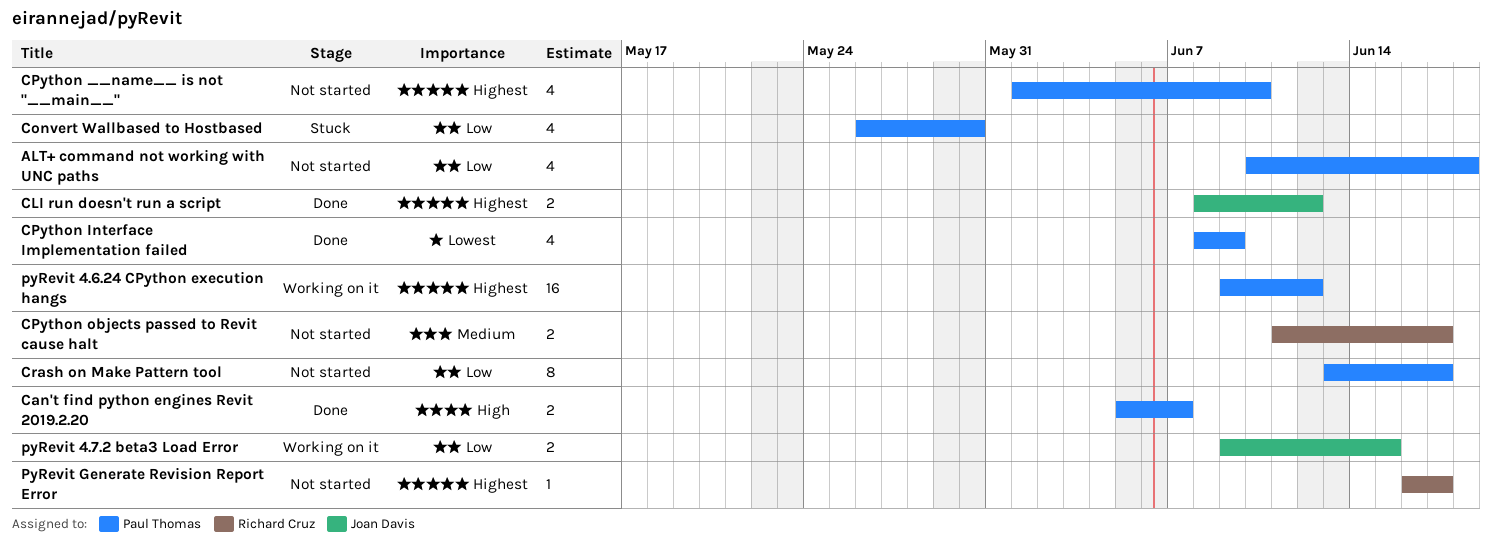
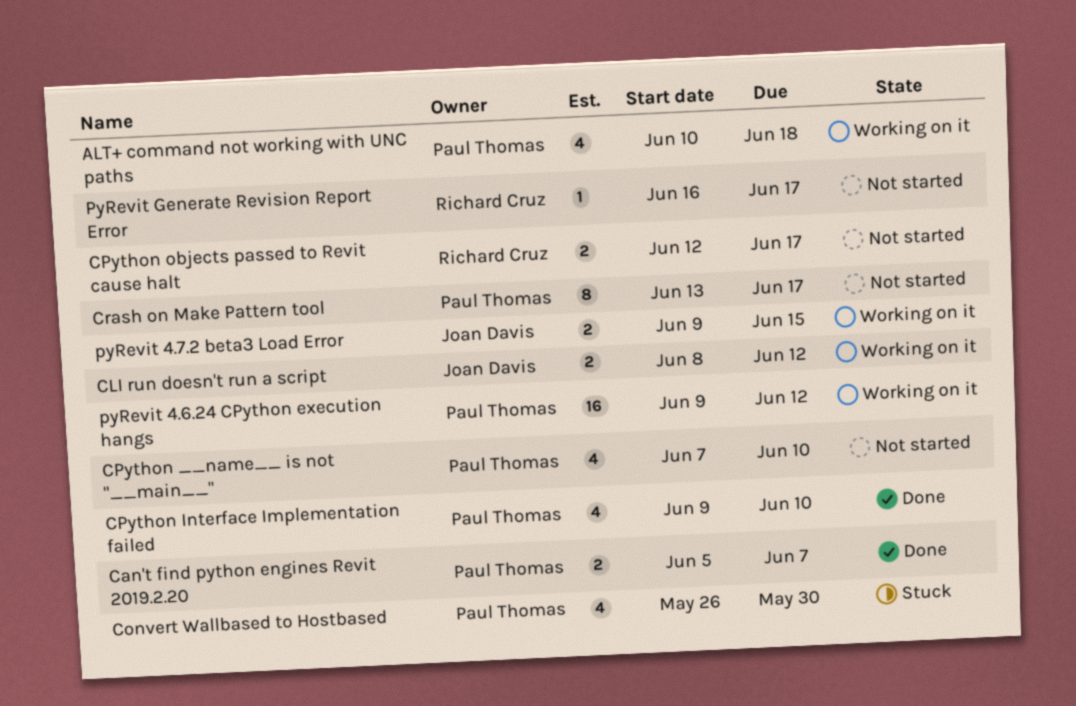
ALT+ command not working with UNC paths, status: Not started -> Working on it
CLI run doesn't run a script, status: Done -> Working on it
CPython __name__ is not "__main__", start: Jun 1 -> Jun 7
CPython Interface Implementation failed, start: Jun 8 -> Jun 9
CPython Interface Implementation failed, due: Jun 9 -> Jun 10
CPython objects passed to Revit cause halt, start: Jun 11 -> Jun 12

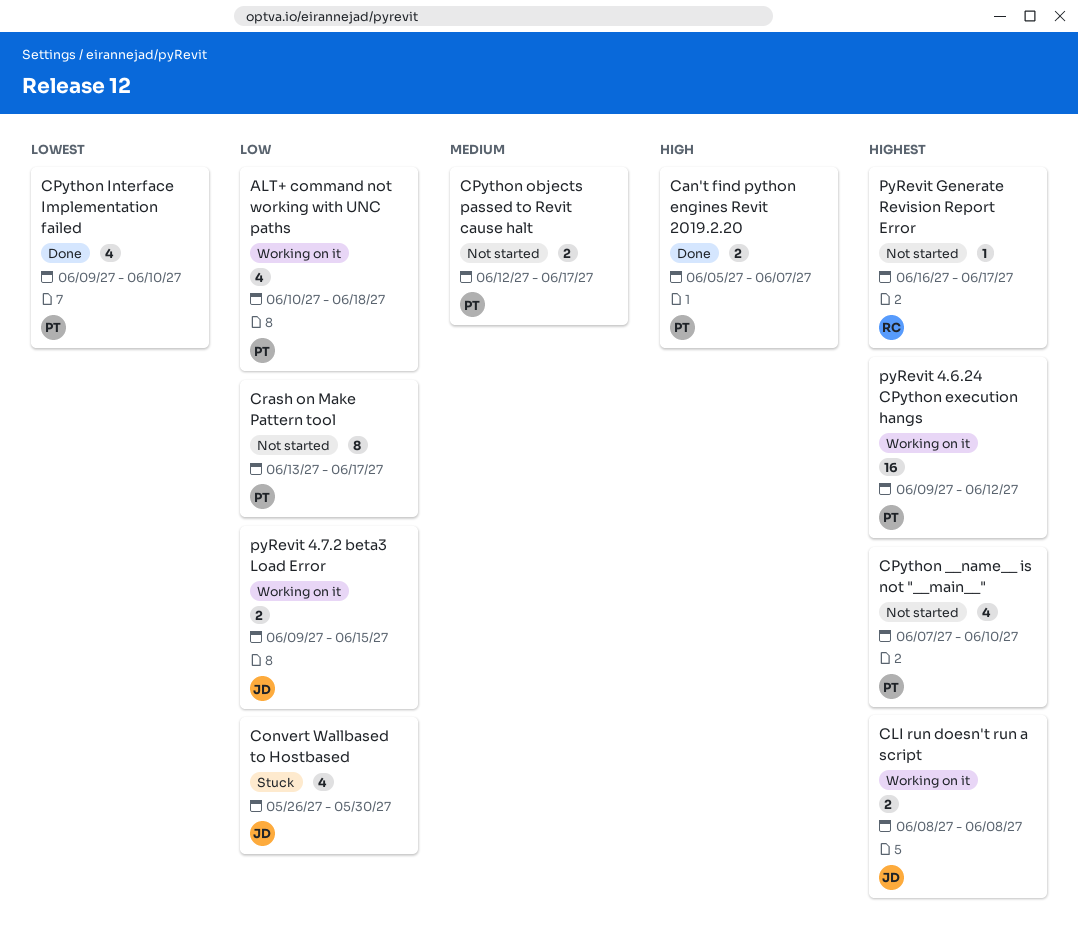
CLI run doesn't run a script, due: Jun 12 -> Jun 8
Convert Wallbased to Hostbased, owner: Paul Thomas -> Joan Davis
CPython objects passed to Revit cause halt, owner: Richard Cruz -> Paul Thomas

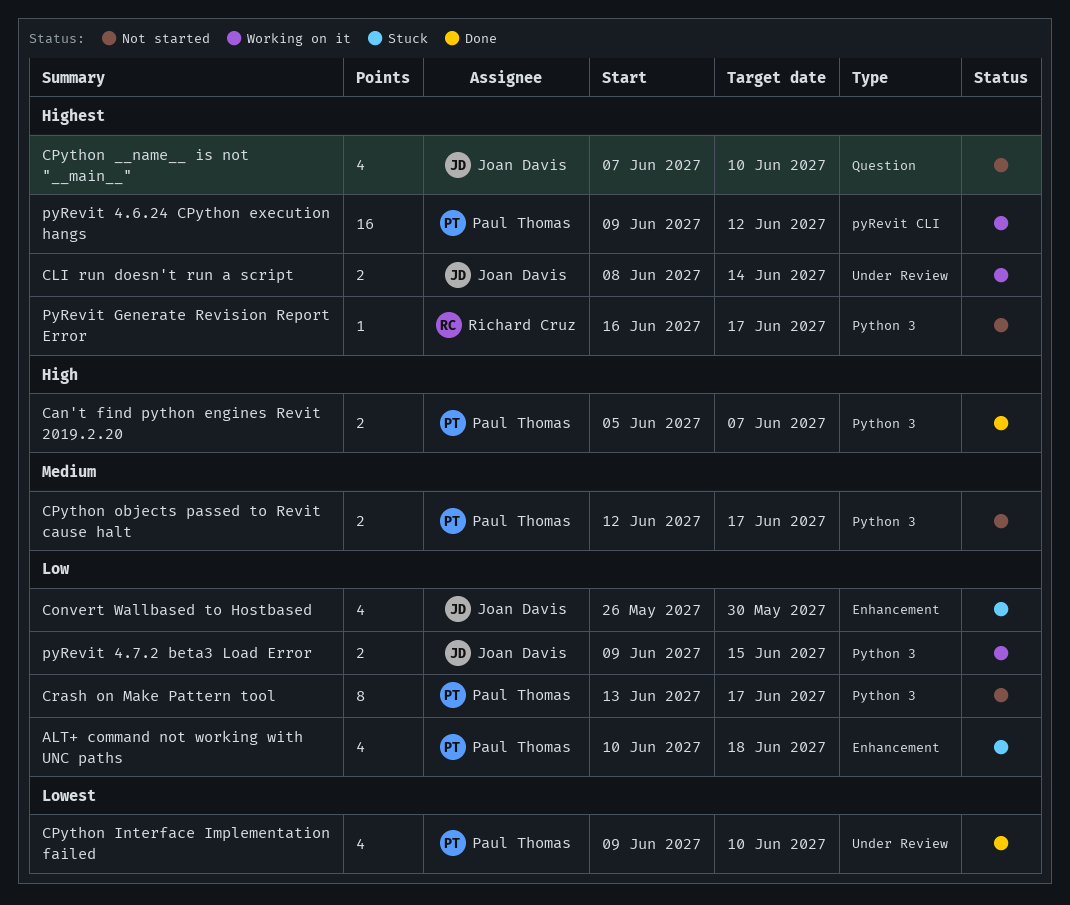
ALT+ command not working with UNC paths, status: Working on it -> Stuck
CLI run doesn't run a script, due: Jun 8 -> Jun 14
CPython __name__ is not "__main__", owner: Paul Thomas -> Joan Davis

